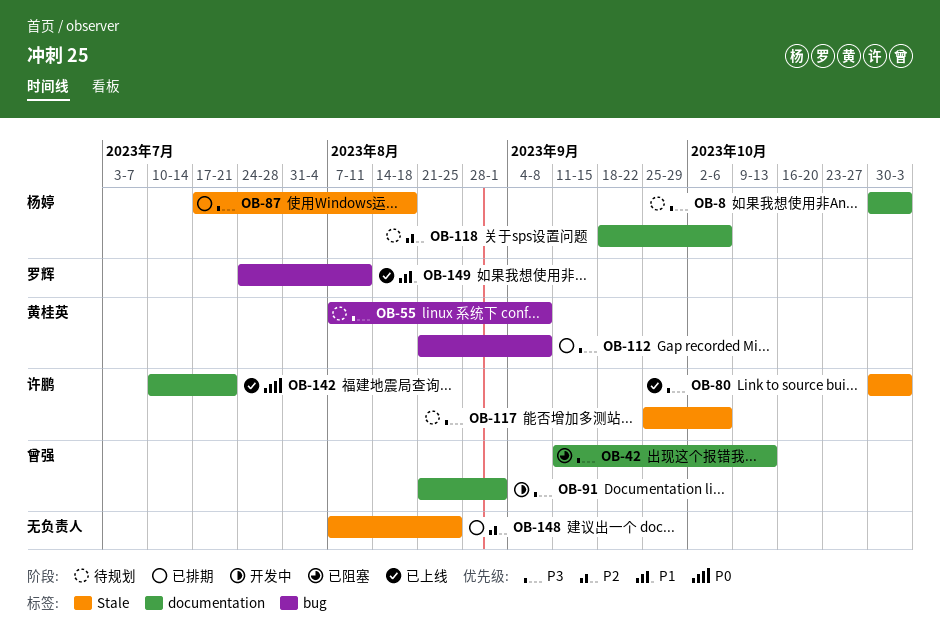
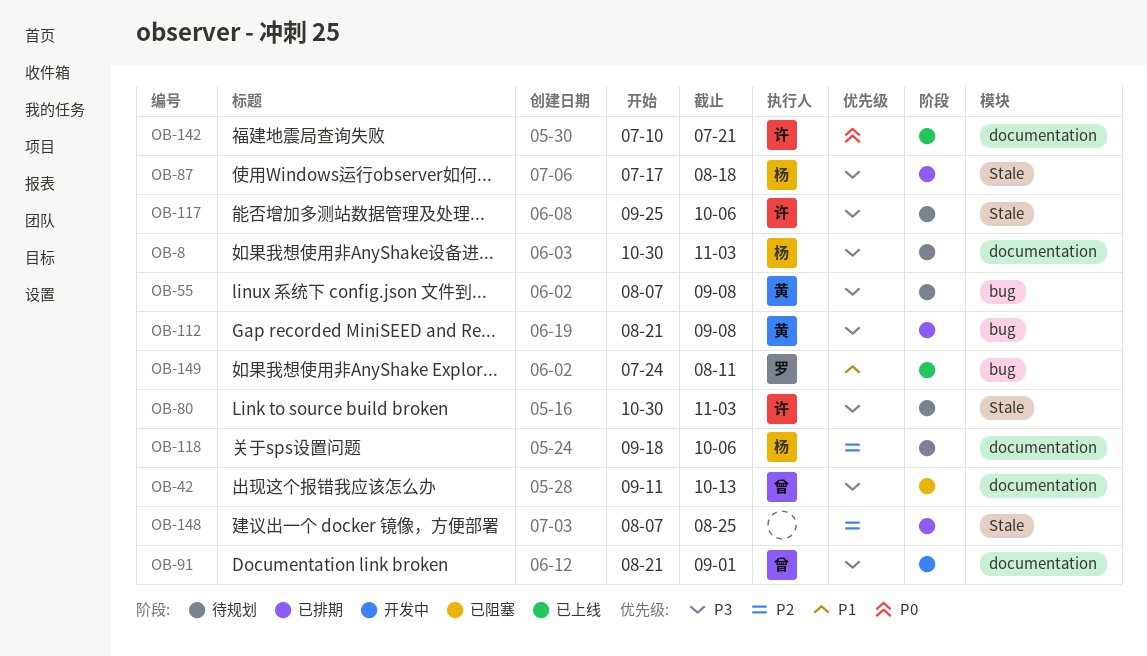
OB-80, status: 已上线 -> 待规划

